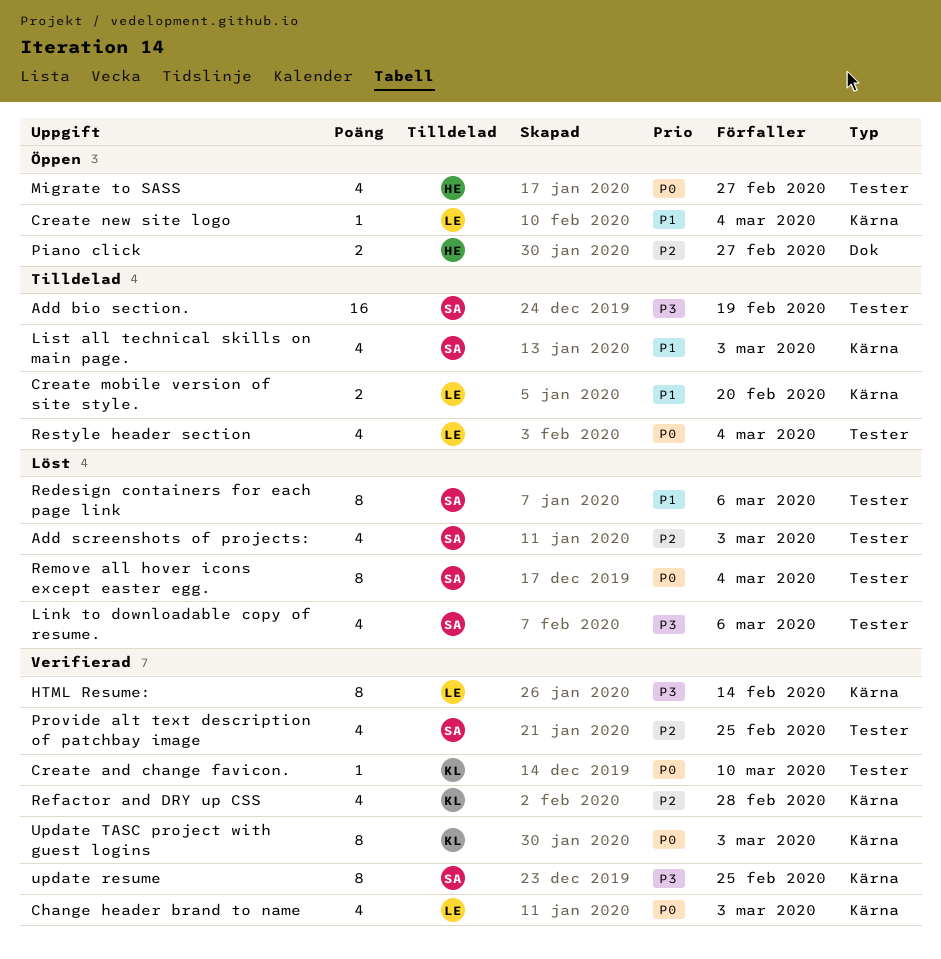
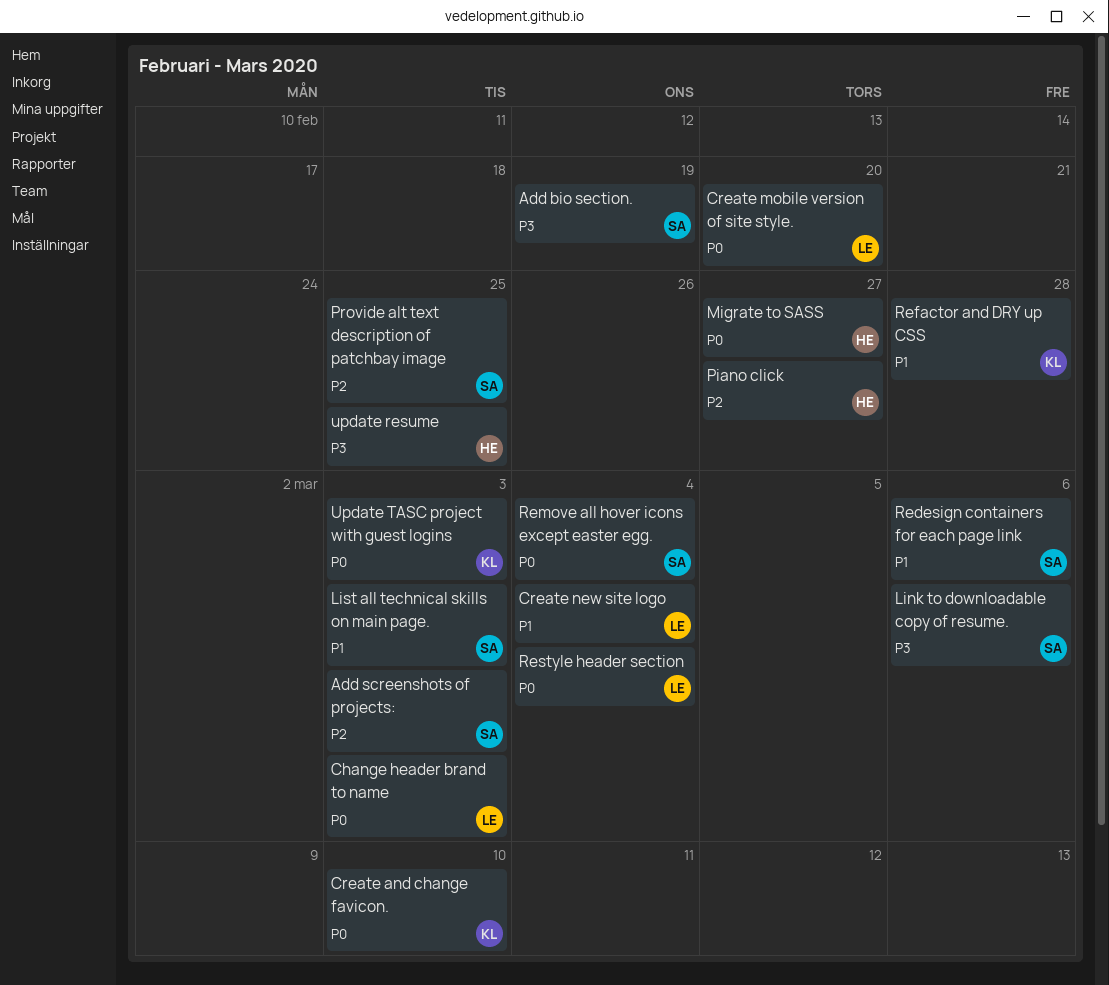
Create mobile version of site style., priority: P1 -> P0
HTML Resume:: present -> none
Refactor and DRY up CSS, priority: P2 -> P1
update resume, owner: SA -> HE

